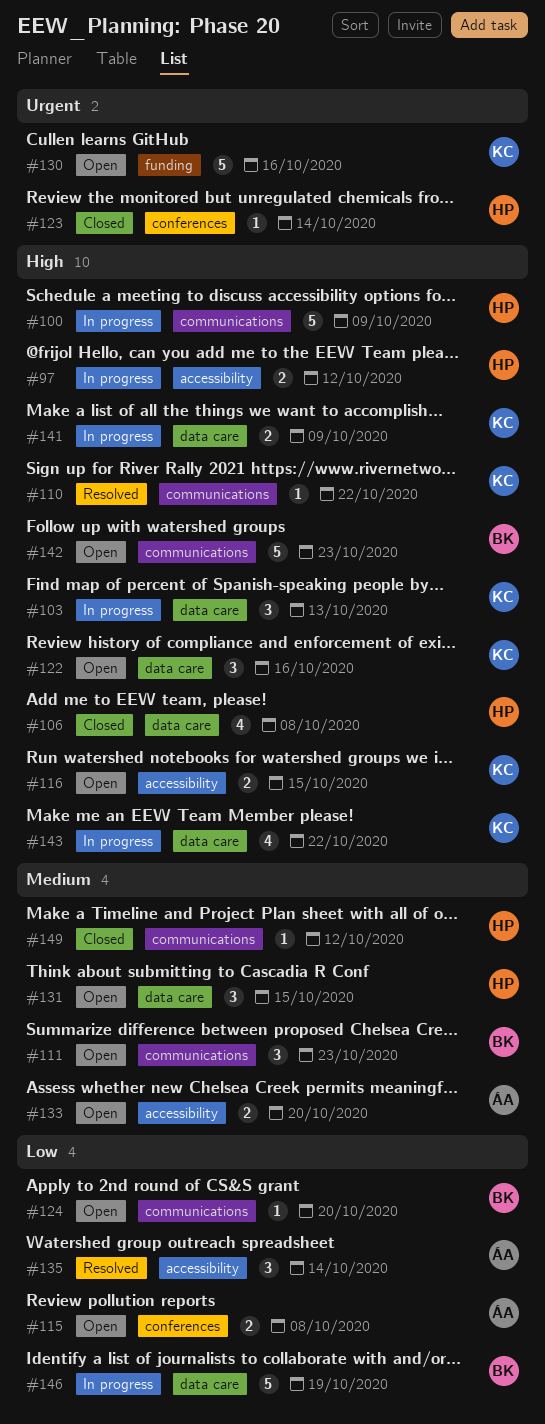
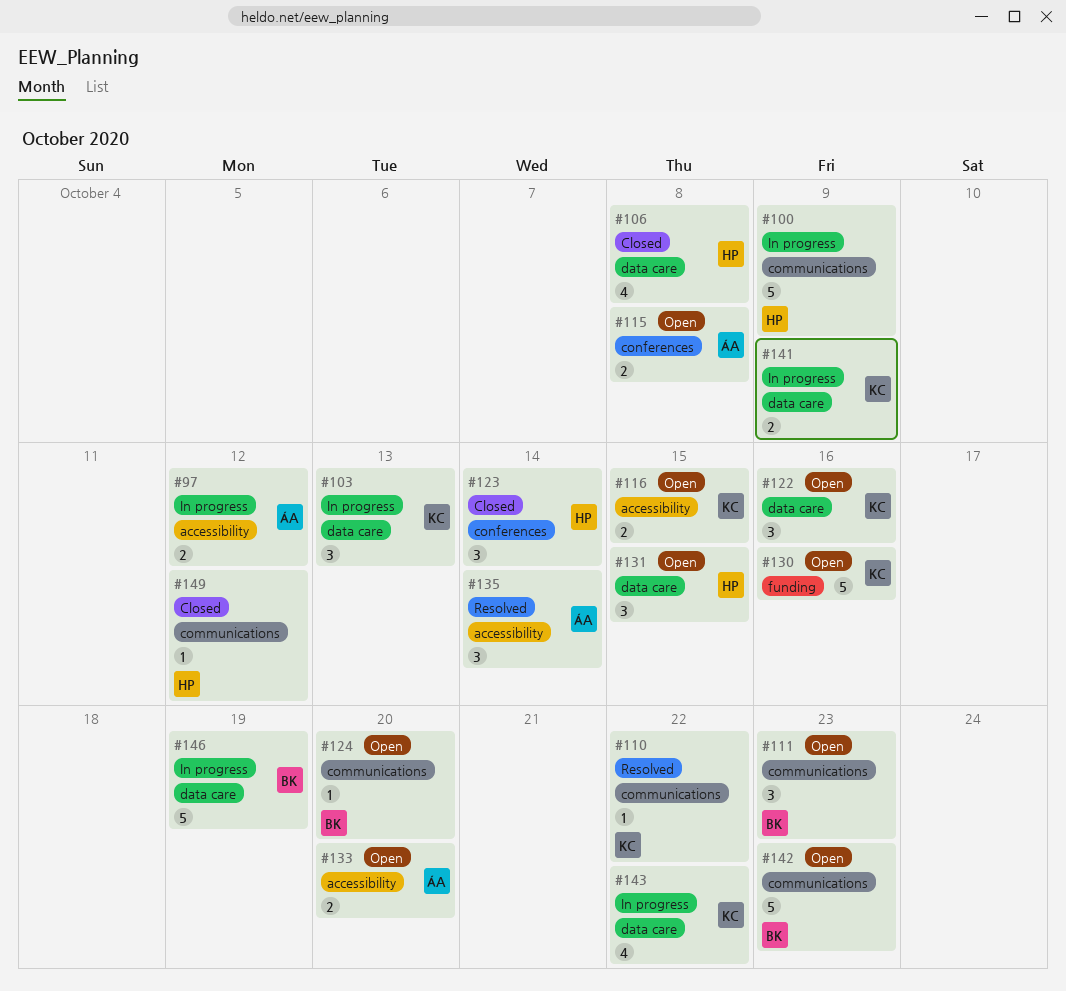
#97, owner: HP -> ÁA
#123, estimate: 1 -> 3

